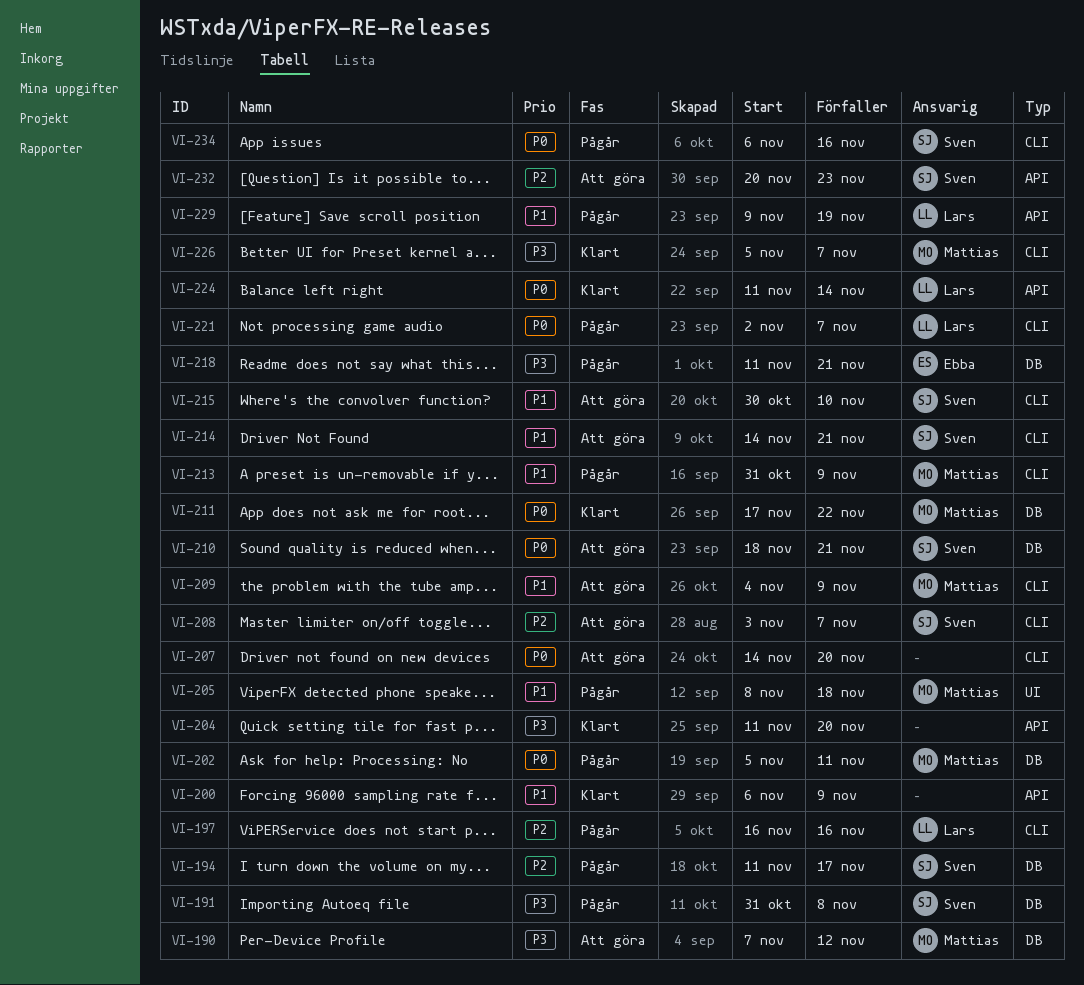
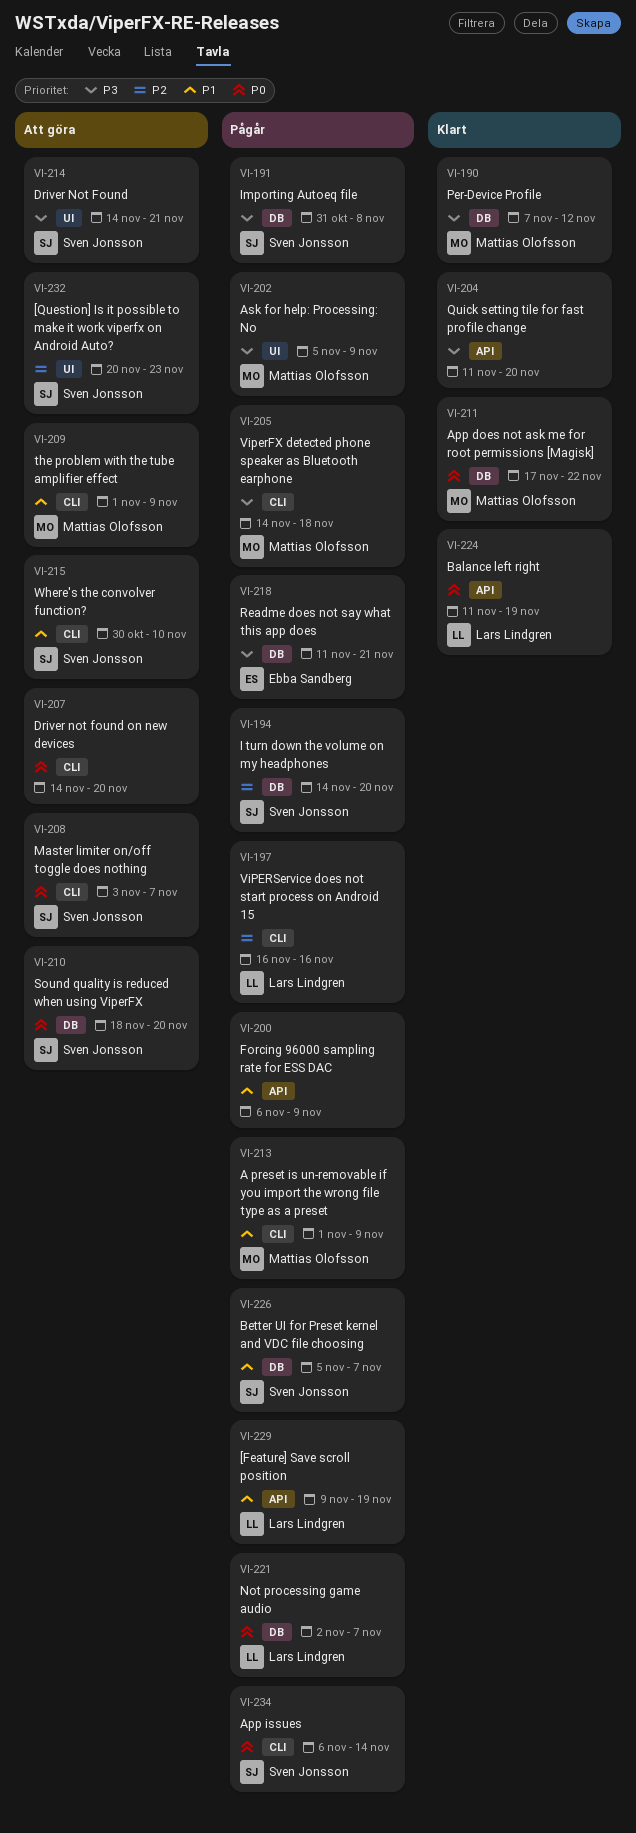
VI-190, status: Att göra -> Klart
VI-194, start: Nov 11 -> Nov 14
VI-194, due: Nov 17 -> Nov 20
VI-200, status: Klart -> Pågår
VI-202, priority: P0 -> P3
VI-202, label: DB -> UI
VI-202, due: Nov 11 -> Nov 9
VI-205, priority: P1 -> P3
VI-205, label: UI -> CLI
VI-205, start: Nov 8 -> Nov 14
VI-208, priority: P2 -> P0
VI-209, start: Nov 4 -> Nov 1
VI-210, due: Nov 21 -> Nov 20
VI-213, start: Oct 31 -> Nov 1
VI-214, priority: P1 -> P3
VI-214, label: CLI -> UI
VI-221, label: CLI -> DB
VI-224, due: Nov 14 -> Nov 19
VI-226, status: Klart -> Pågår
VI-226, owner: Mattias Olofsson -> Sven Jonsson
VI-226, priority: P3 -> P1
VI-226, label: CLI -> DB
VI-232, label: API -> UI
VI-234, due: Nov 16 -> Nov 14

